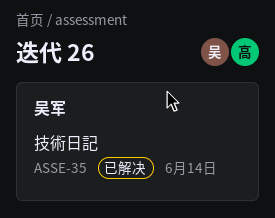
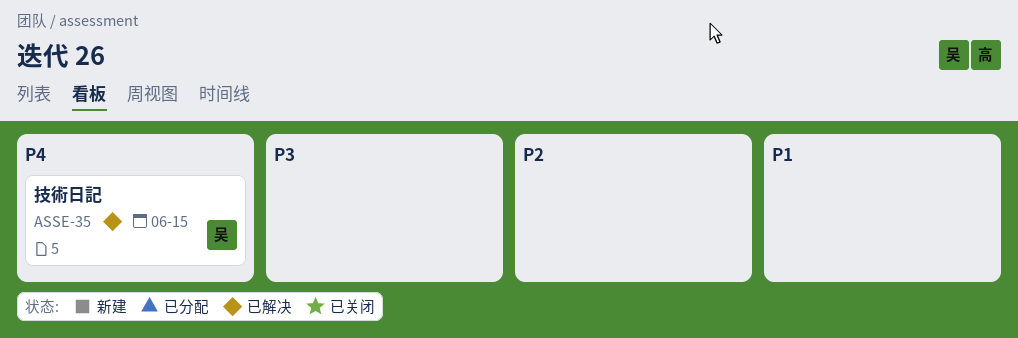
ASSE-35, due: Jun 14 -> Jun 15

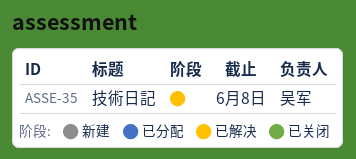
ASSE-35, due: Jun 15 -> Jun 8

